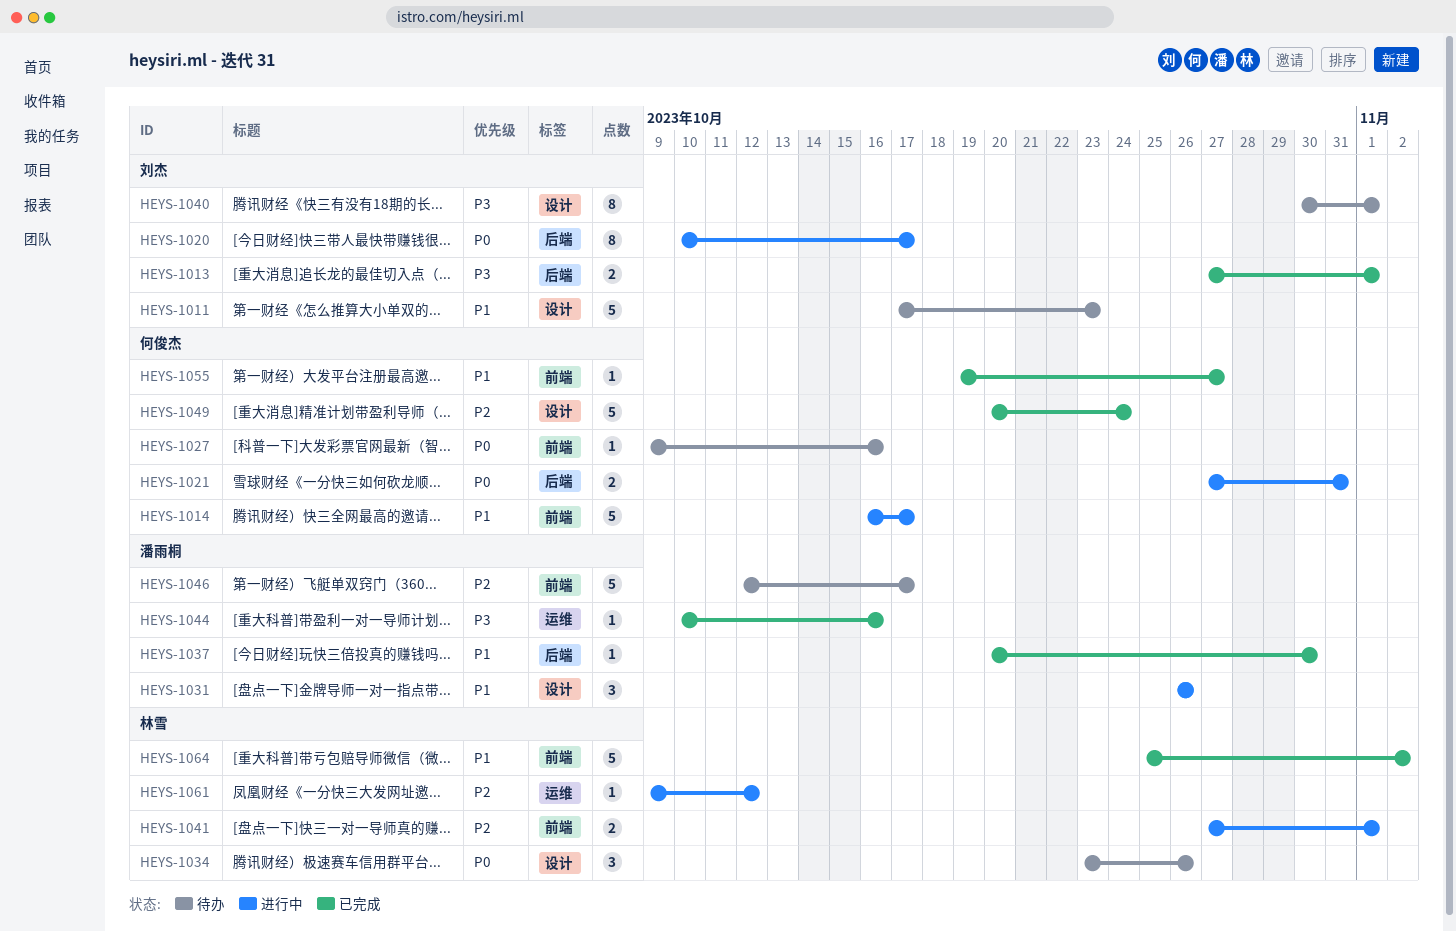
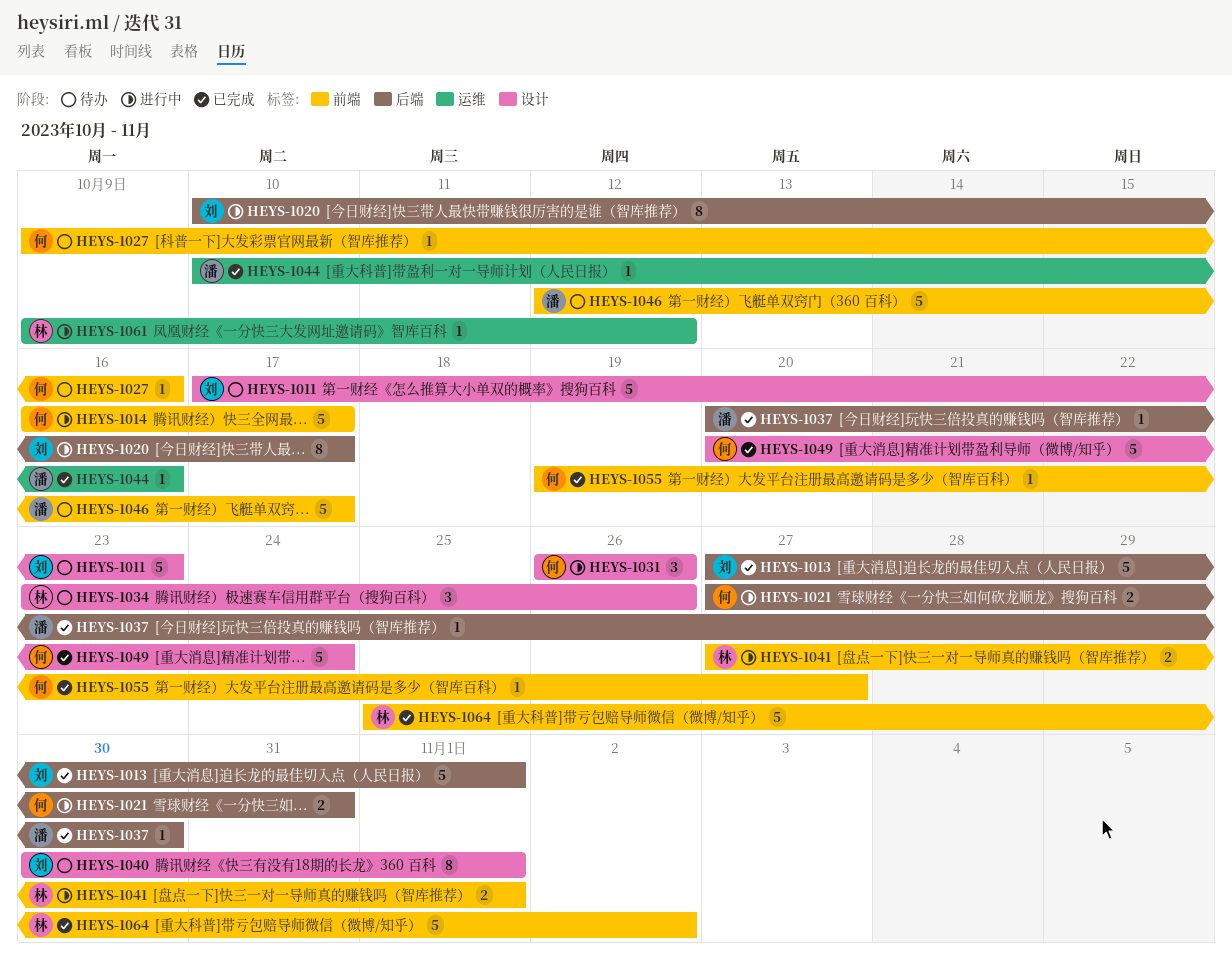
HEYS-1013, estimate: 2 -> 5
HEYS-1031, owner: 潘雨桐 -> 何俊杰

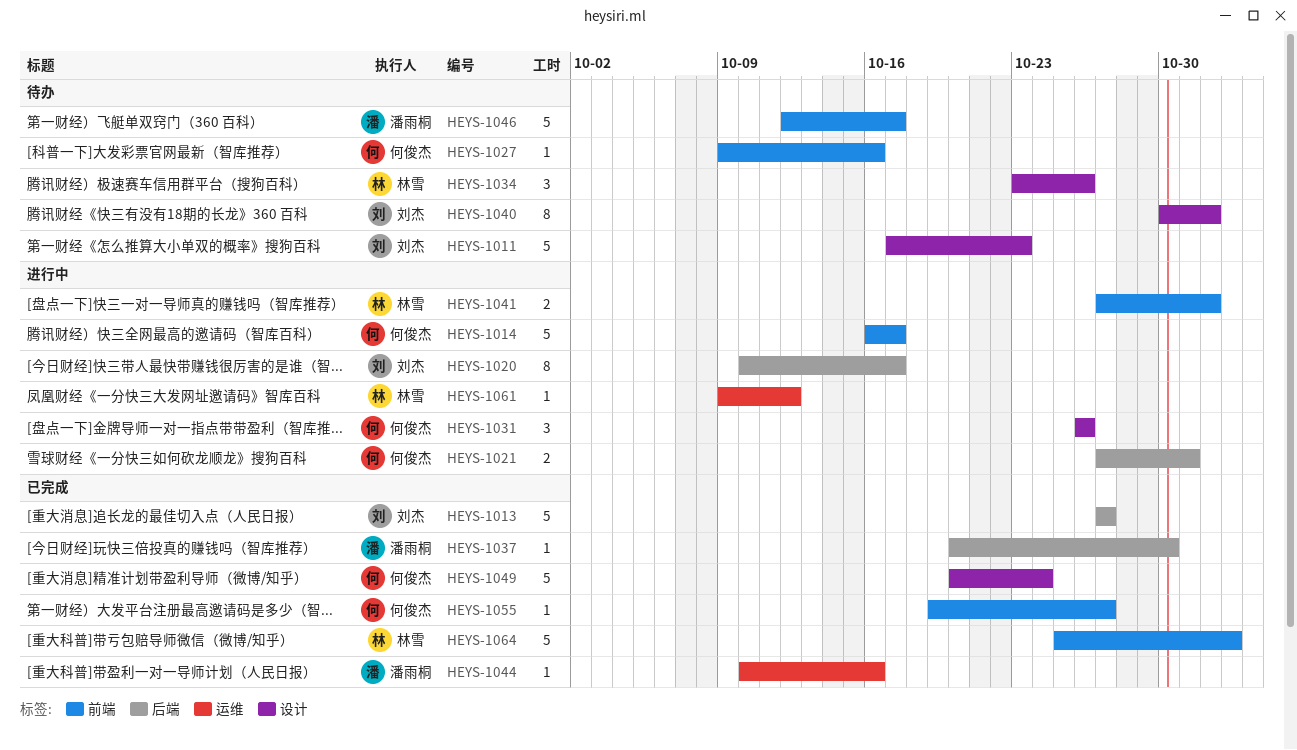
HEYS-1013, due: Nov 1 -> Oct 27

